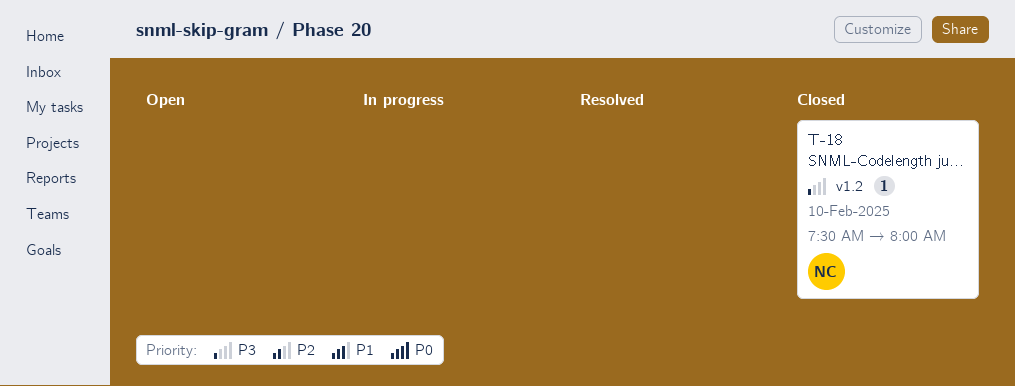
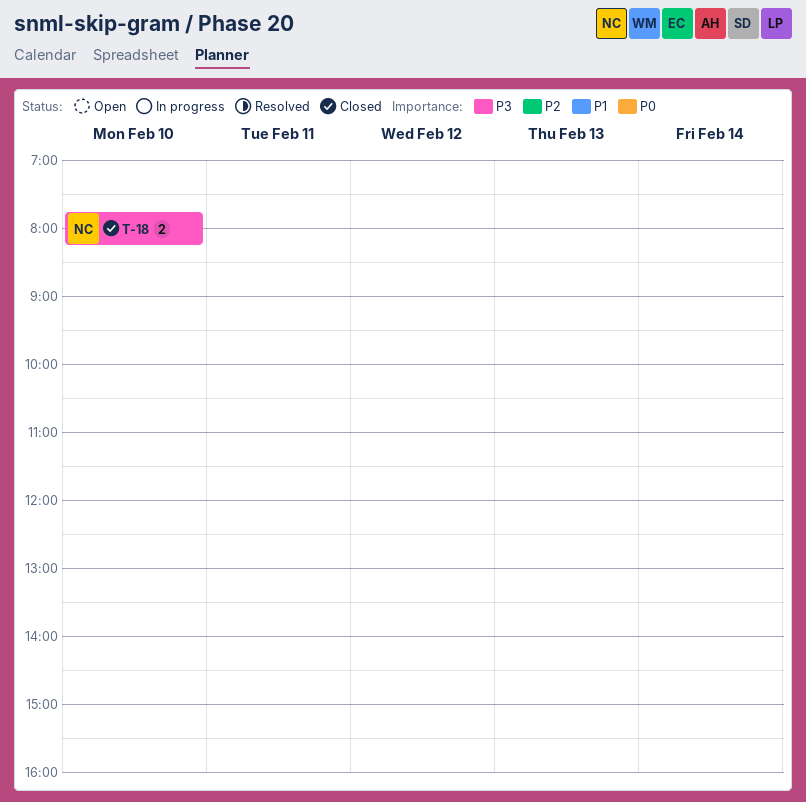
T-18, estimate: 1 -> 2
T-18, begins: 07:30 -> 07:45
T-18, ends: 08:00 -> 08:15

